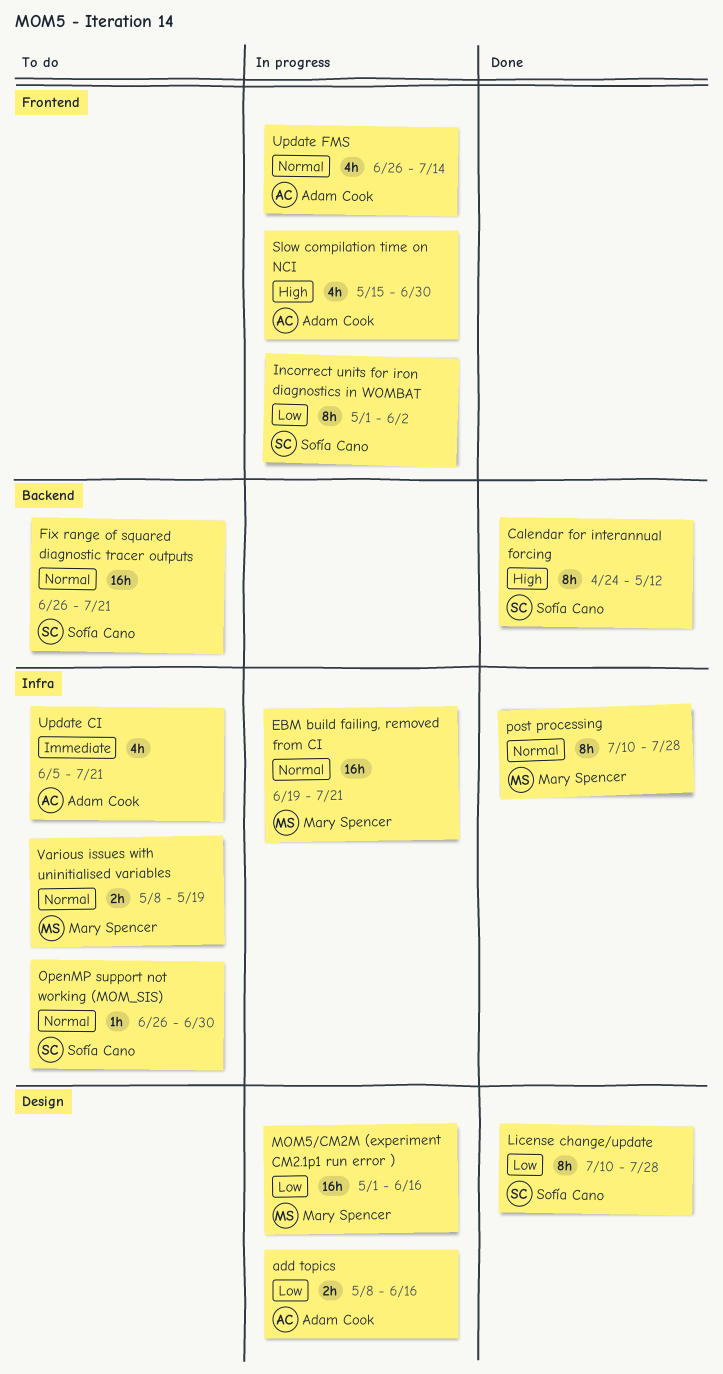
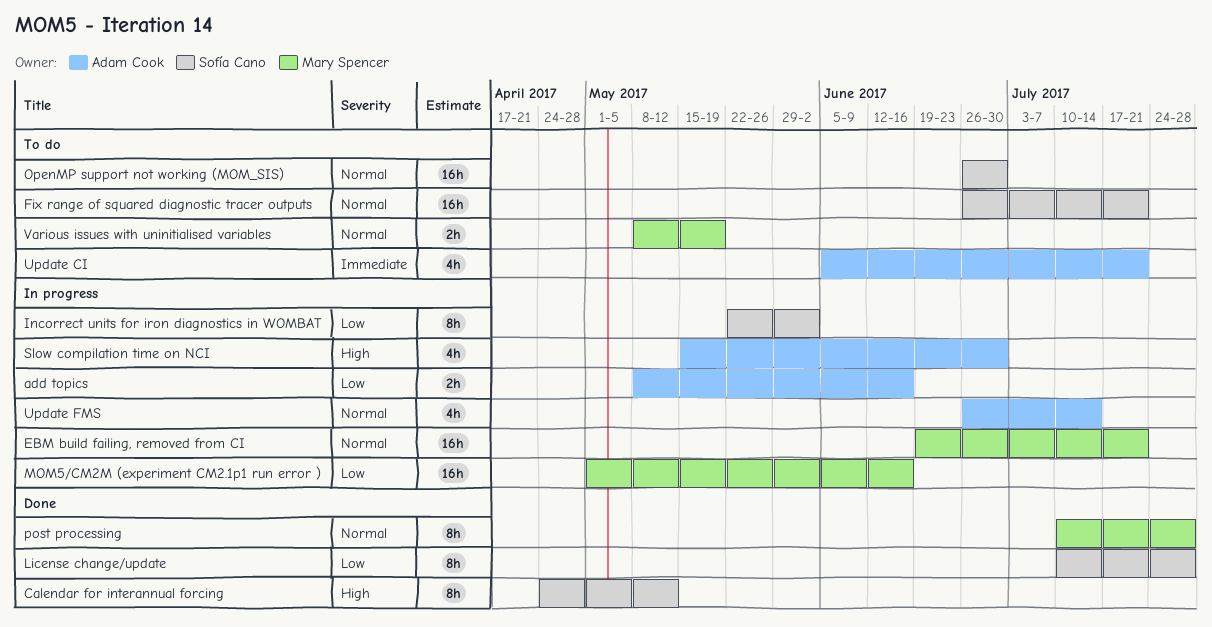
Incorrect units for iron diagnostics in WOMBAT, start: May 1 -> May 22
OpenMP support not working (MOM_SIS), estimate: 1h -> 16h

